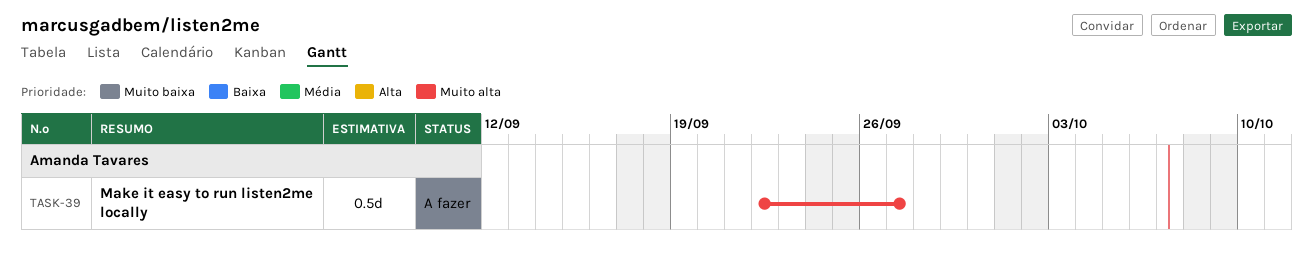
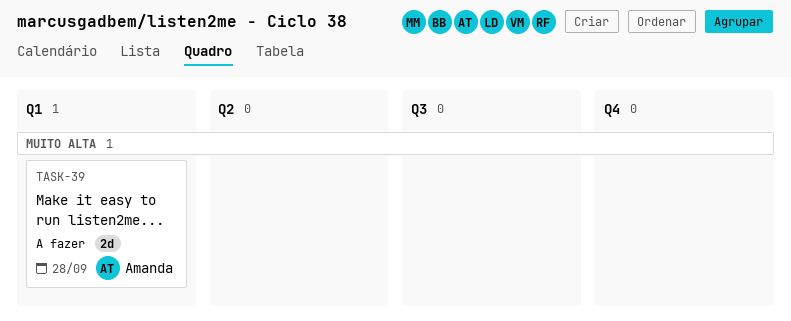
TASK-39, estimate: 0.5d -> 2d
TASK-39, due: Sep 27 -> Sep 28

